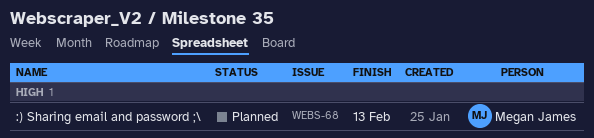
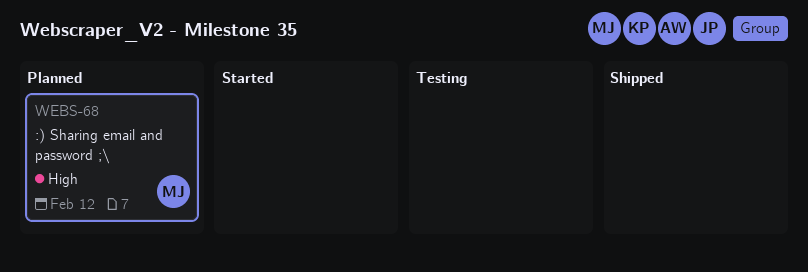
WEBS-68, due: Feb 13 -> Feb 12

